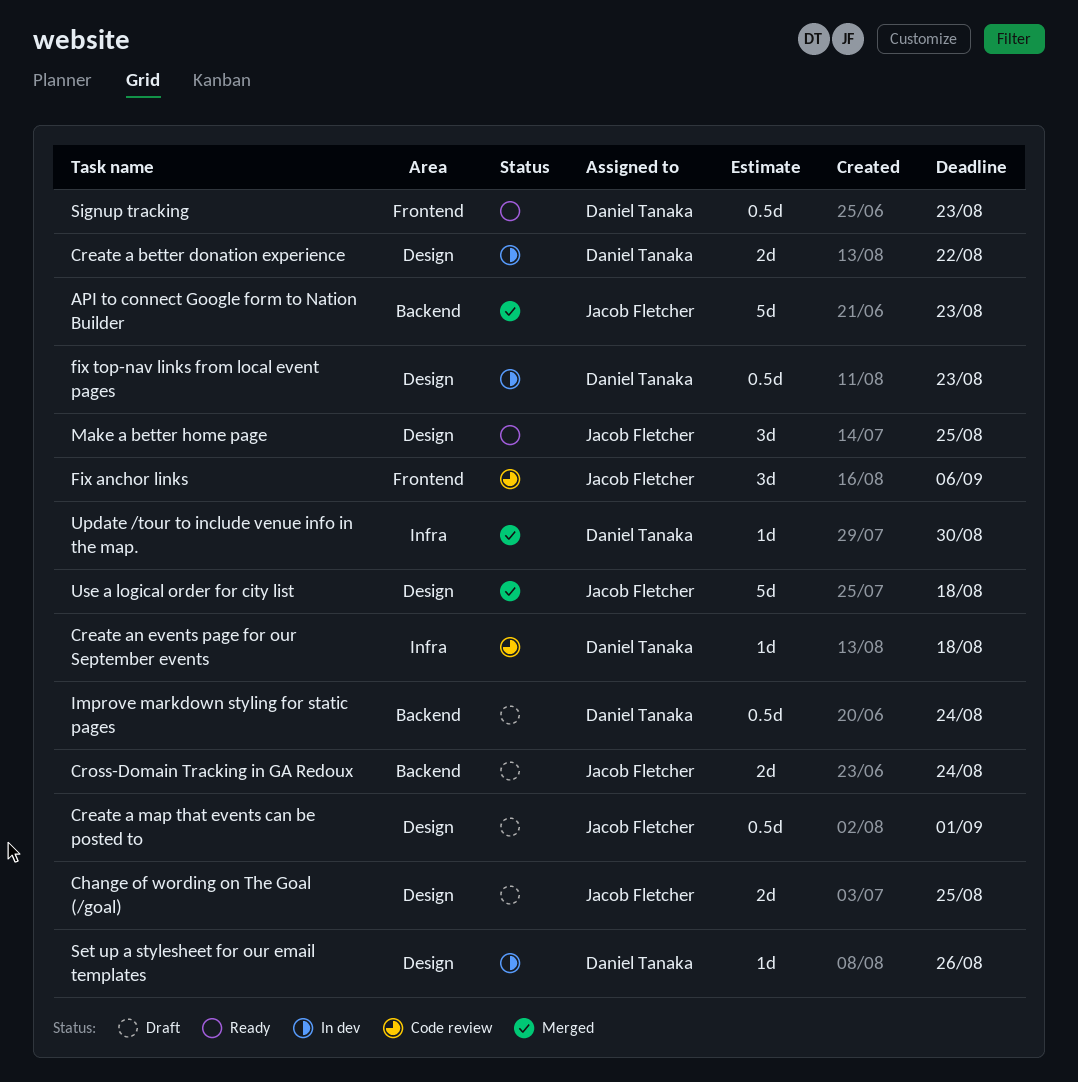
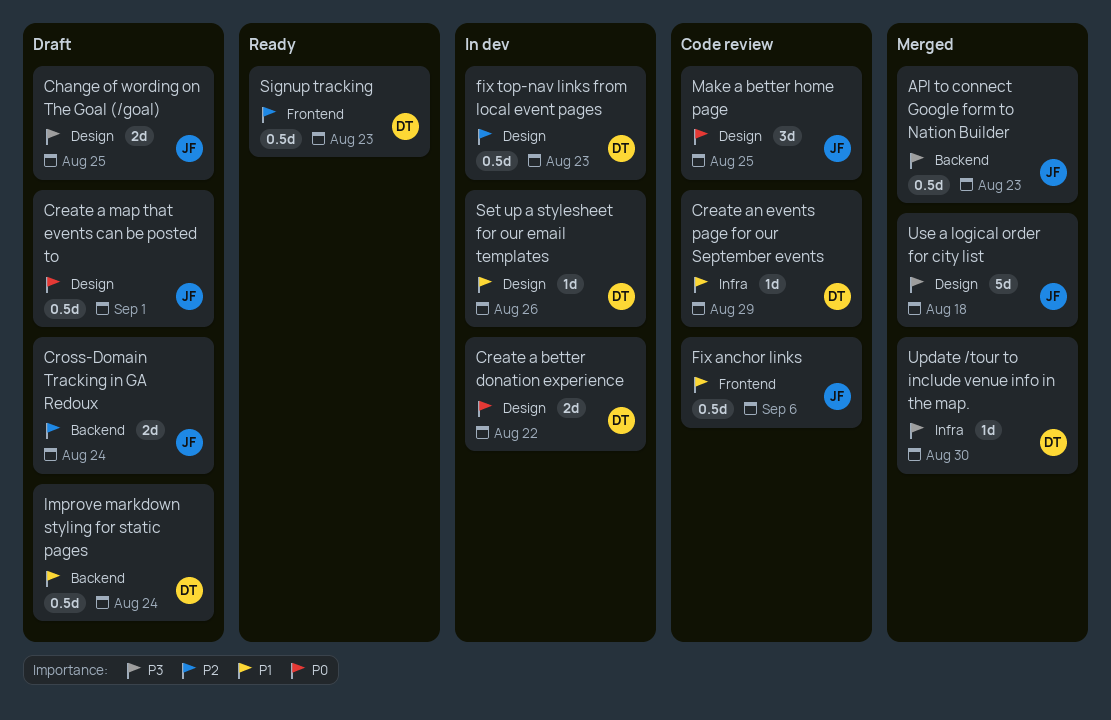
API to connect Google form to Nation Builder, estimate: 5d -> 0.5d
Create an events page for our September events, due: Aug 18 -> Aug 29
Fix anchor links, estimate: 3d -> 0.5d
Make a better home page, status: Ready -> Code review

